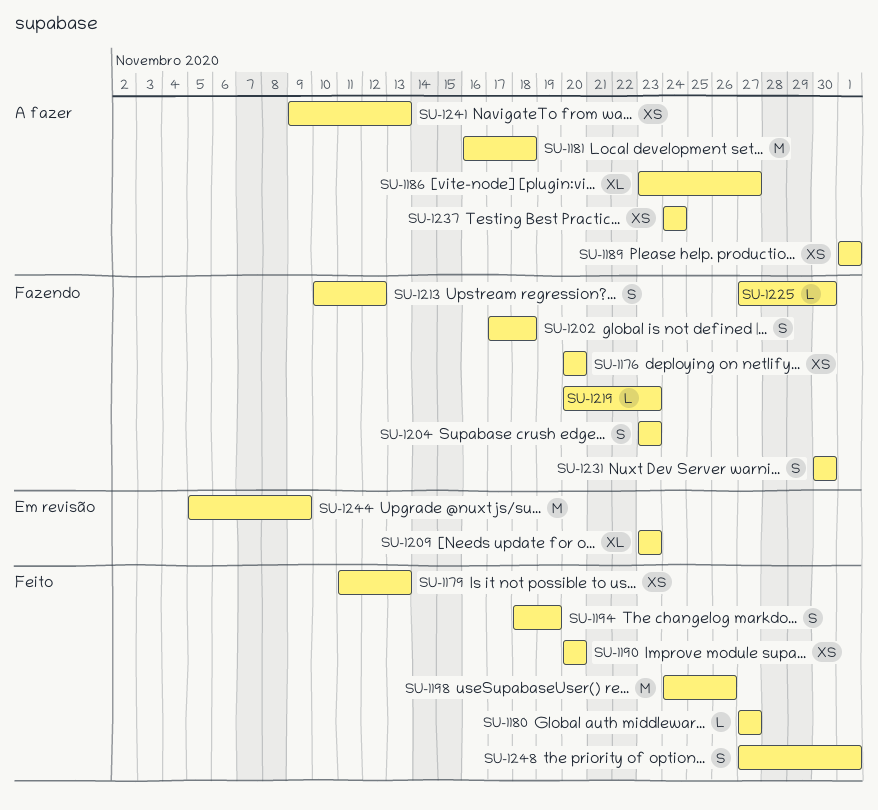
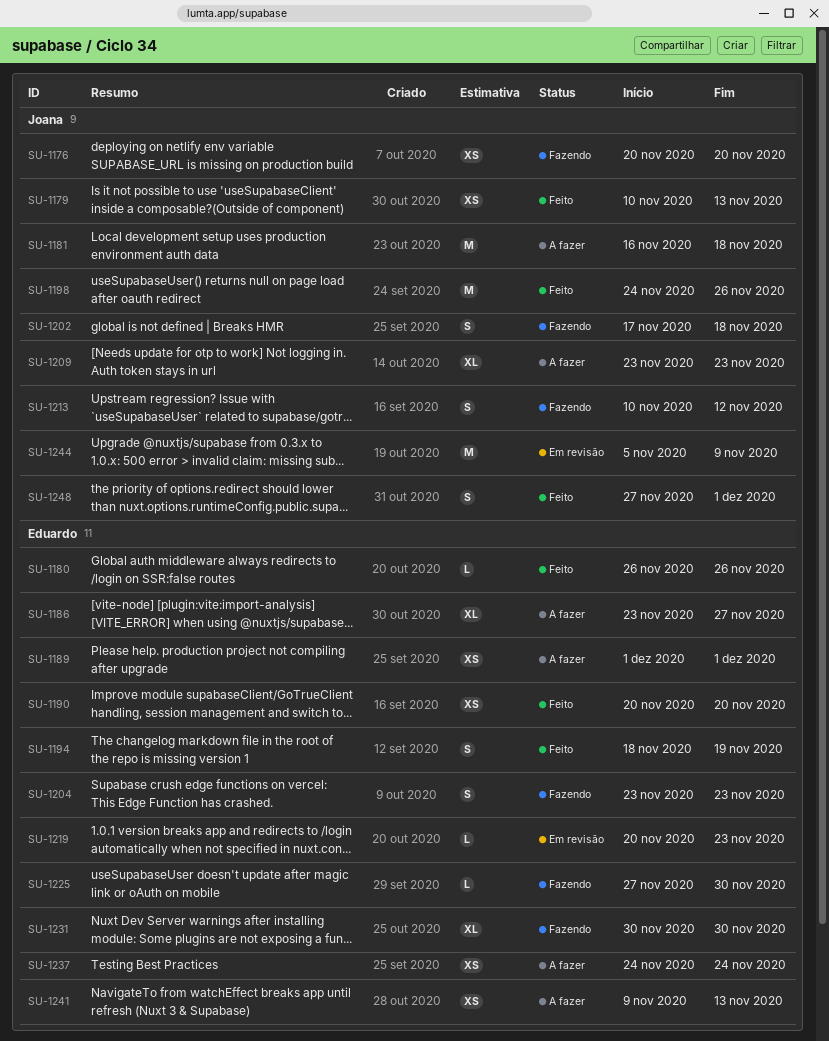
SU-1179, start: Nov 11 -> Nov 10
SU-1180, start: Nov 27 -> Nov 26
SU-1180, due: Nov 27 -> Nov 26
SU-1209, status: Em revisão -> A fazer
SU-1219, status: Fazendo -> Em revisão
SU-1231, estimate: S -> XL

